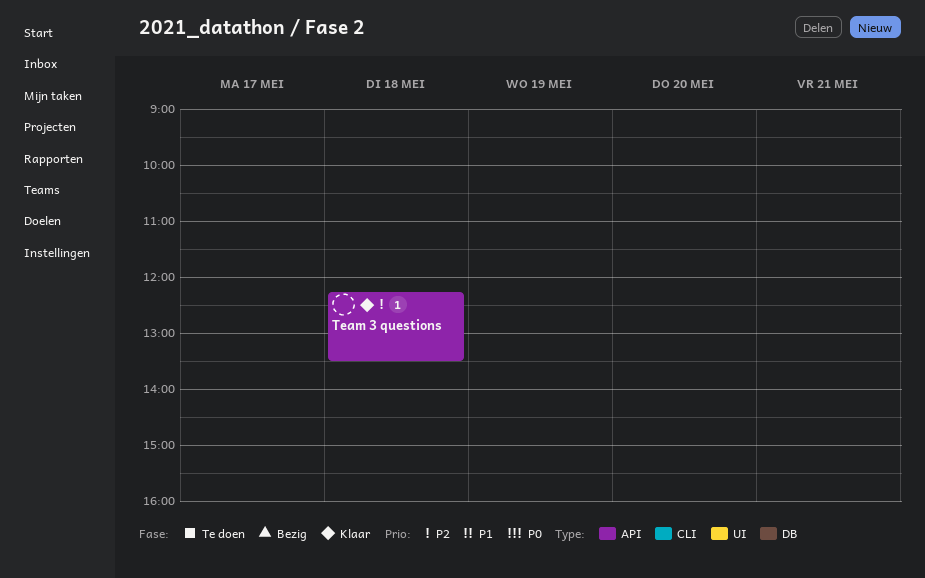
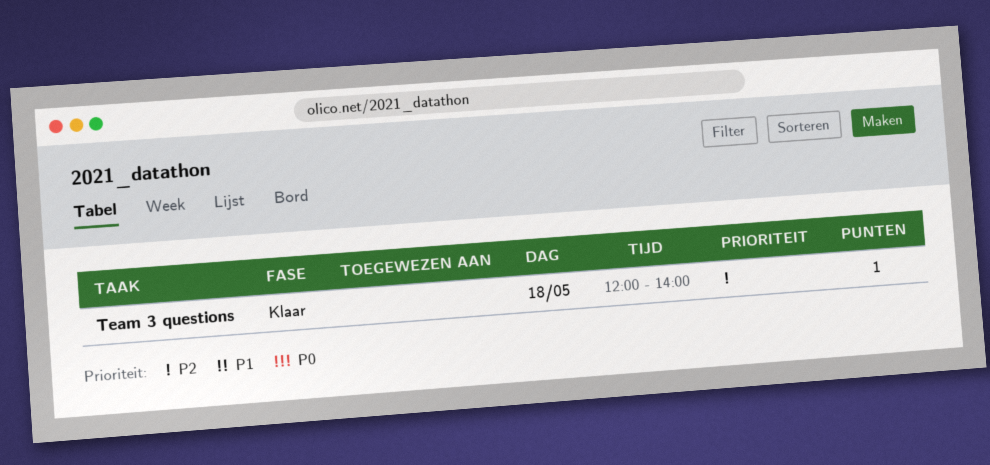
Team 3 questions, begins: 12:15 -> 12:00
Team 3 questions, ends: 13:30 -> 14:00

